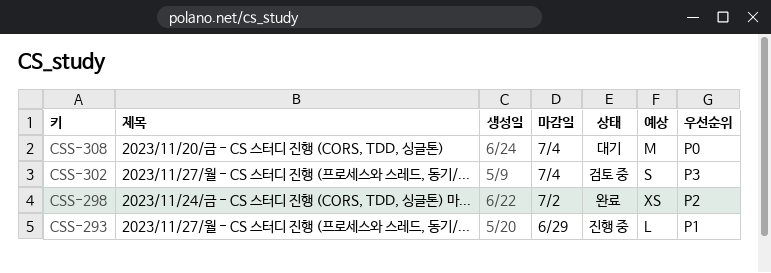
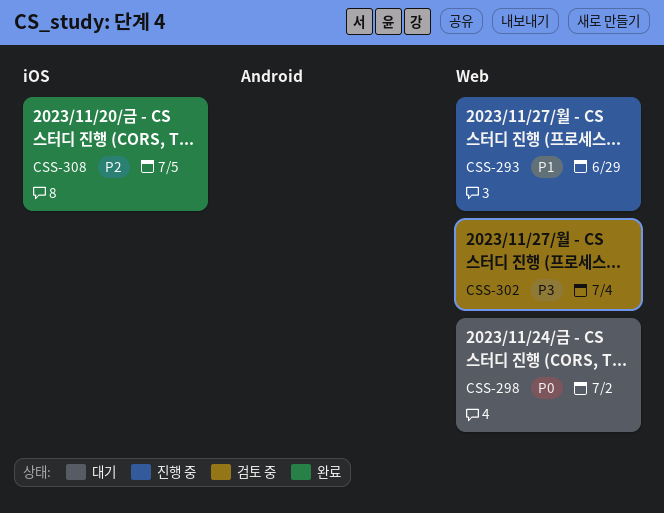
CSS-298, status: 완료 -> 대기
CSS-298, priority: P2 -> P0
CSS-308, status: 대기 -> 완료
CSS-308, priority: P0 -> P2
CSS-308, due: Jul 4 -> Jul 5

